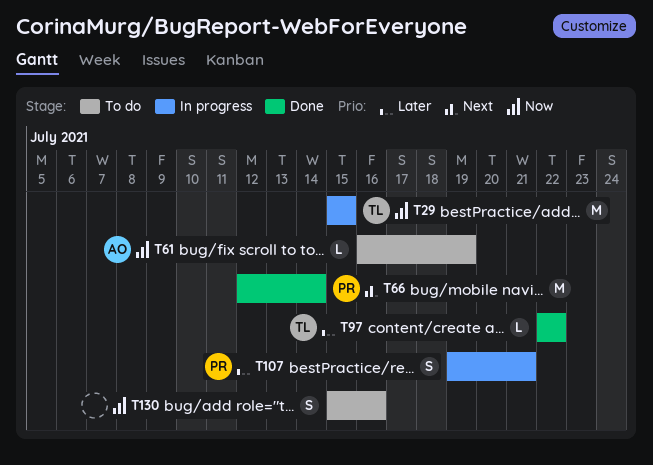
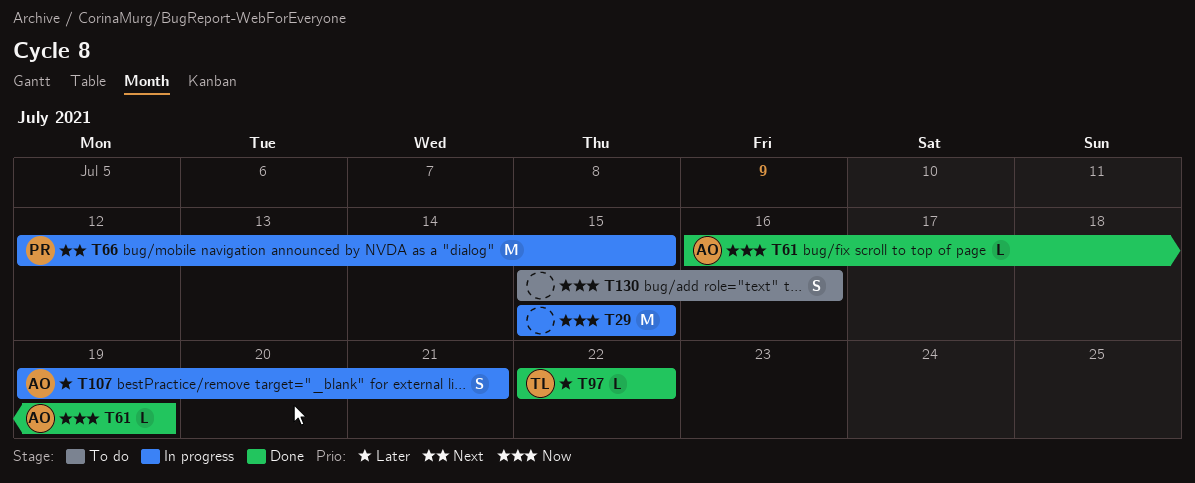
T29, owner: TL -> none
T61, status: To do -> Done
T66, status: Done -> In progress
T66, due: Jul 14 -> Jul 15
T107, owner: PR -> AO

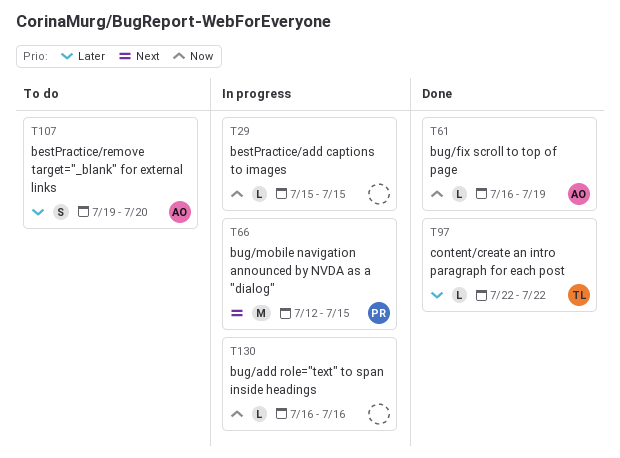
T29, estimate: M -> L
T107, status: In progress -> To do
T107, due: Jul 21 -> Jul 20
T130, status: To do -> In progress
T130, estimate: S -> L
T130, start: Jul 15 -> Jul 16

